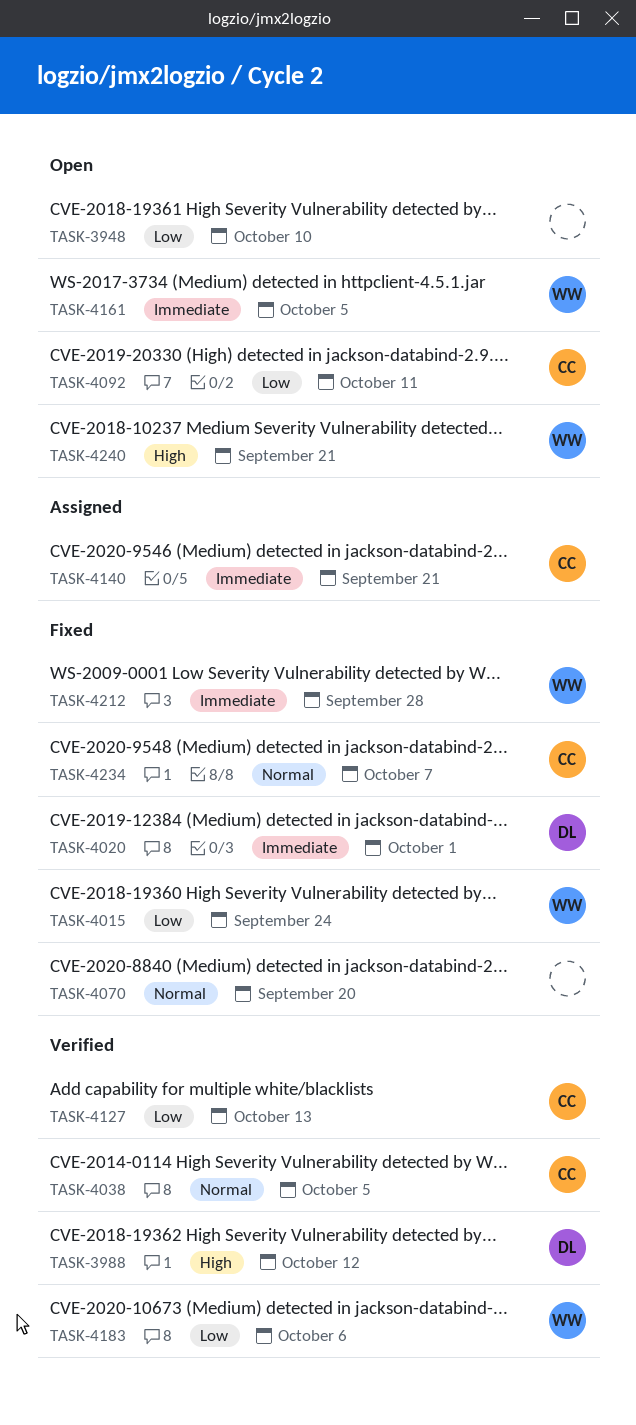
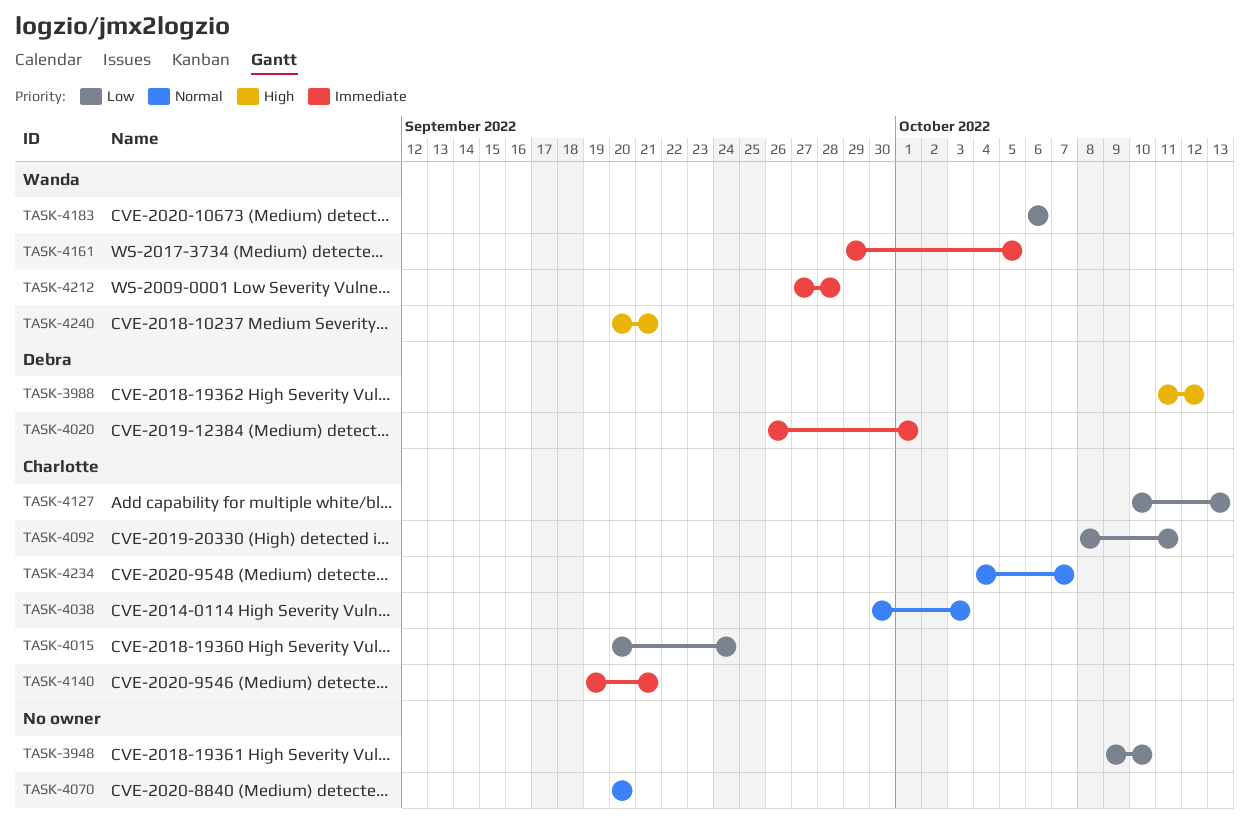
TASK-4015, owner: Wanda -> Charlotte
TASK-4038, due: Oct 5 -> Oct 3

